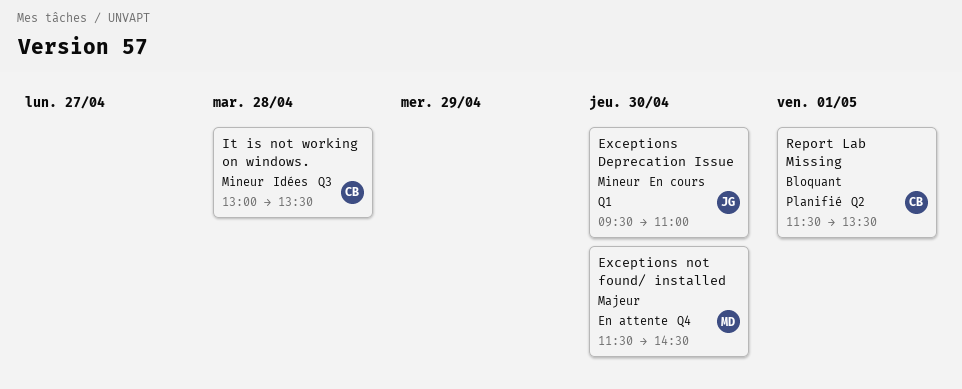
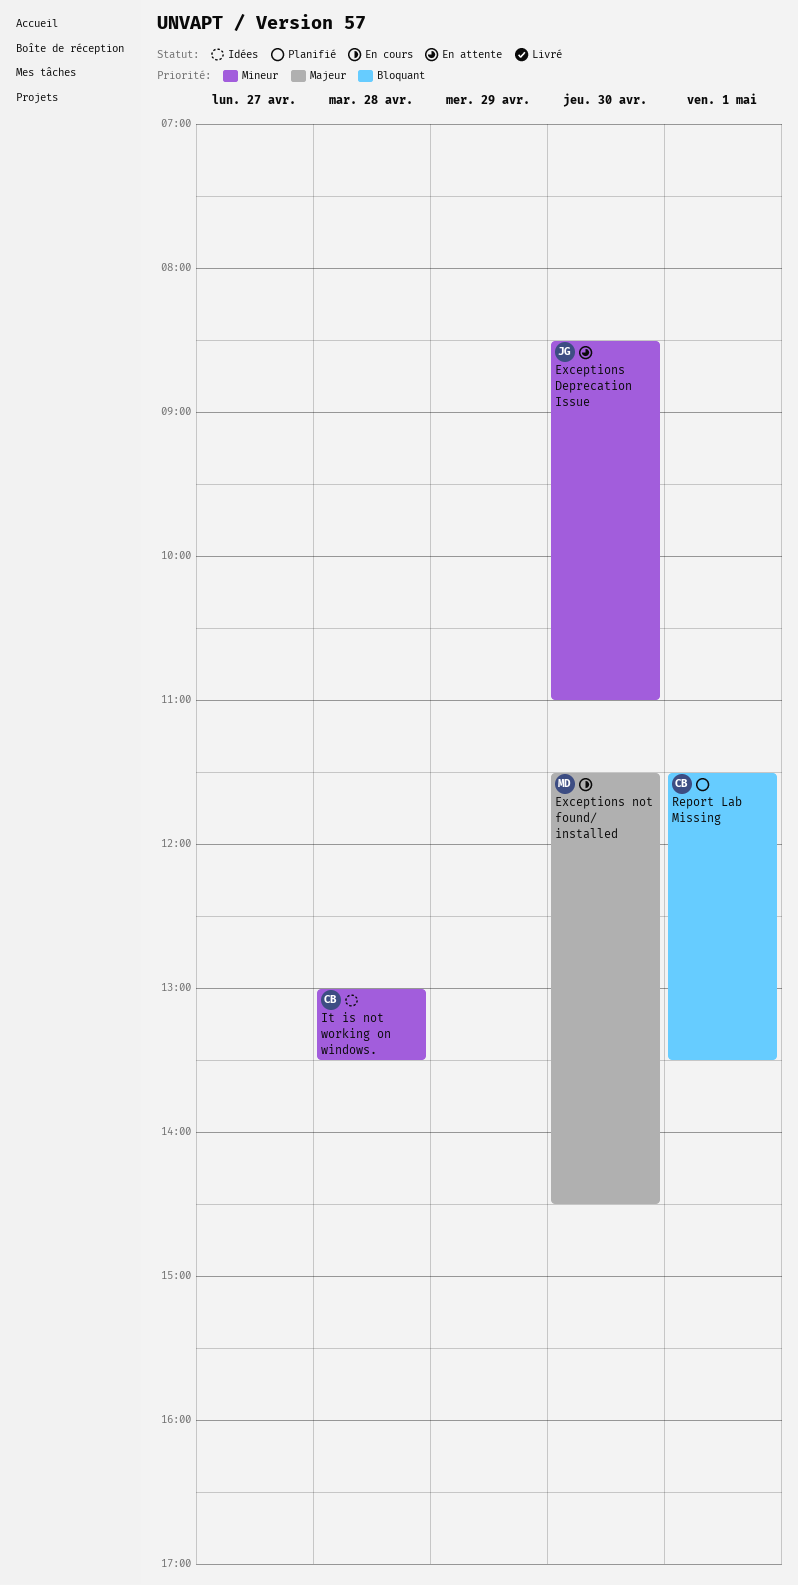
Exceptions Deprecation Issue, status: En cours -> En attente
Exceptions Deprecation Issue, begins: 09:30 -> 08:30
Exceptions not found/ installed, status: En attente -> En cours

